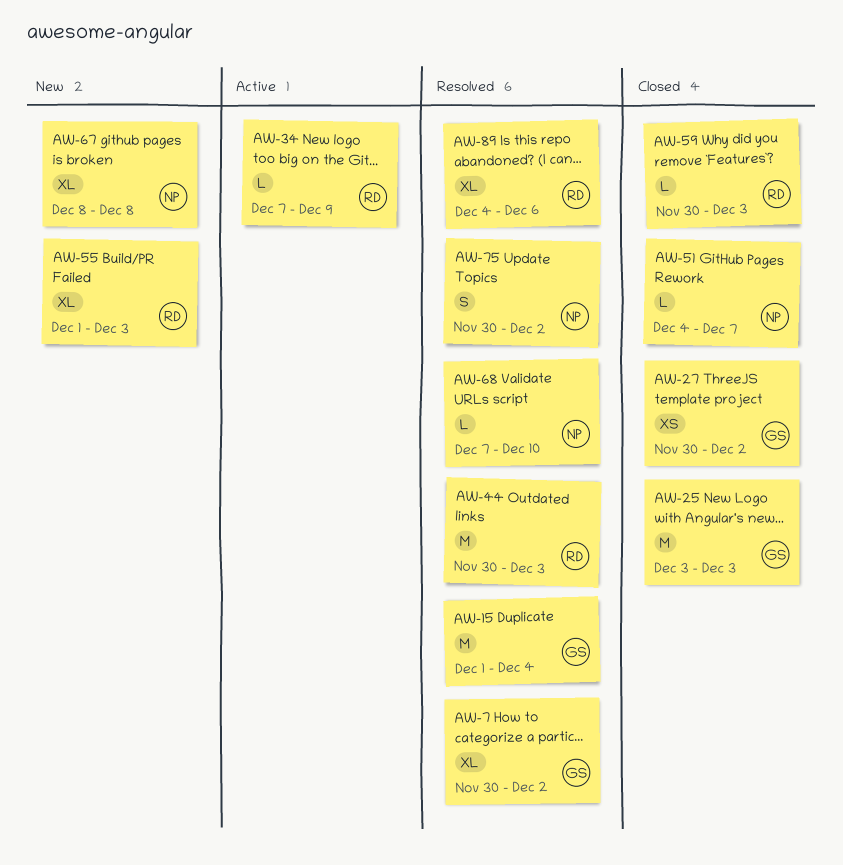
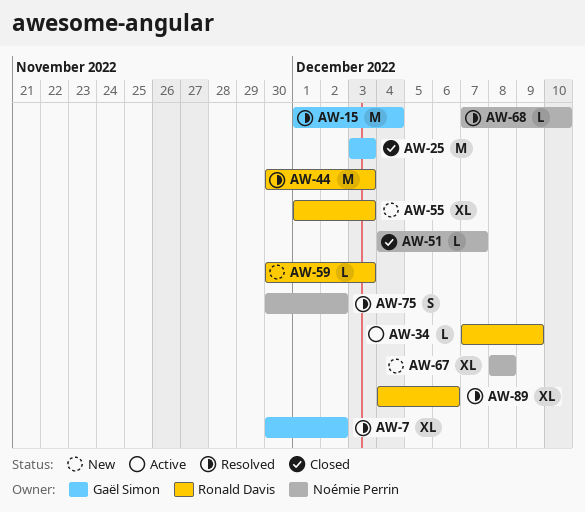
AW-27: present -> none
AW-59, status: Closed -> New

